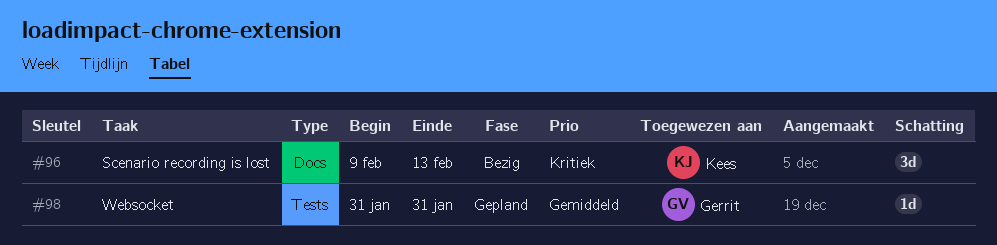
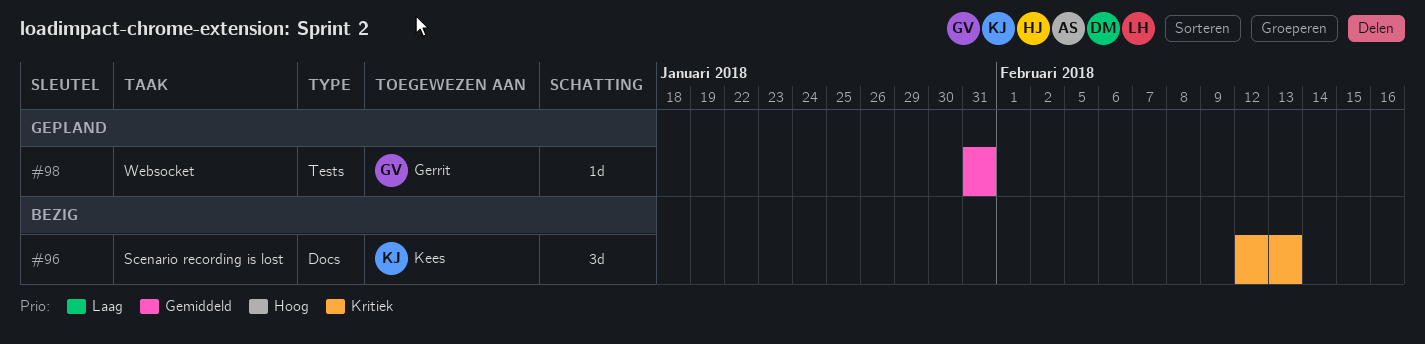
#96, start: Feb 9 -> Feb 12

